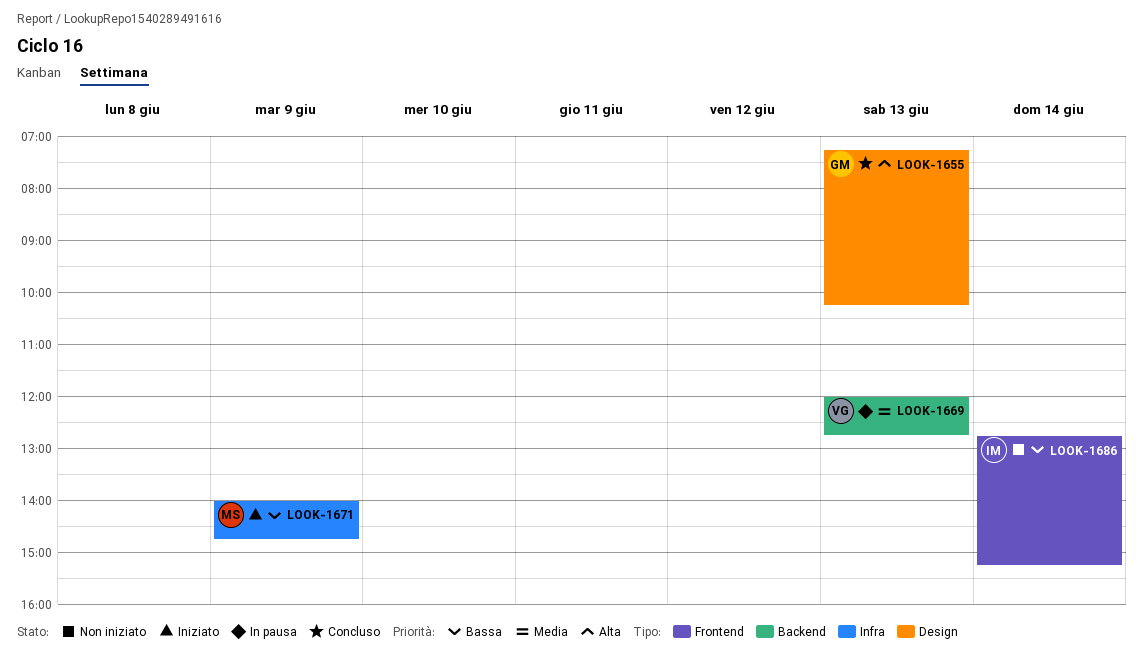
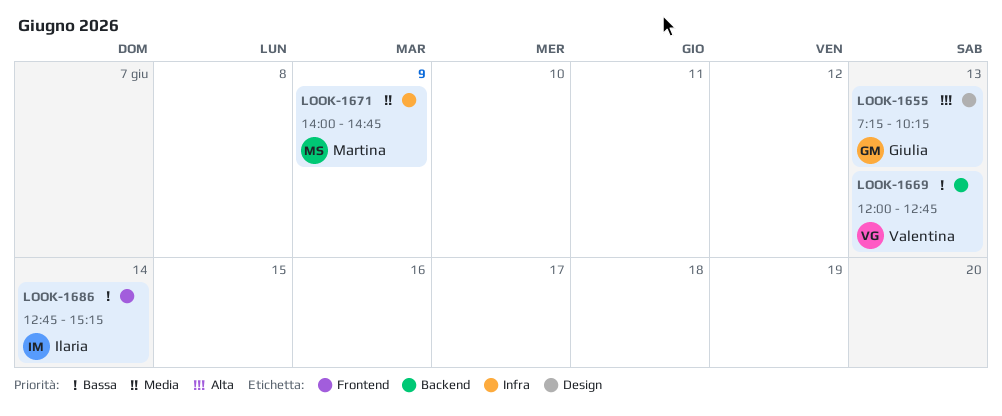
LOOK-1669, priority: Media -> Bassa
LOOK-1671, priority: Bassa -> Media

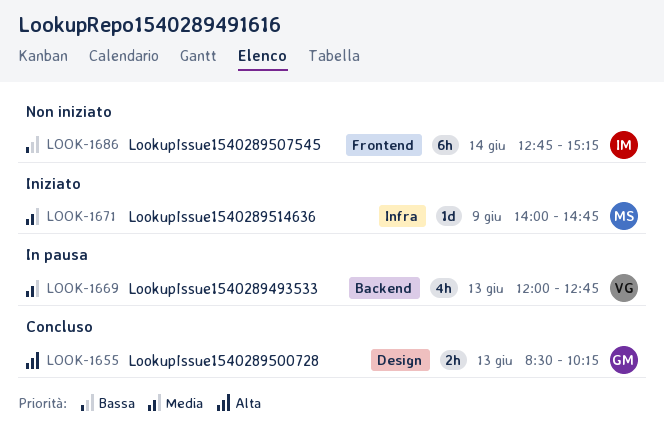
LOOK-1655, begins: 07:15 -> 08:30
LOOK-1669, priority: Bassa -> Media

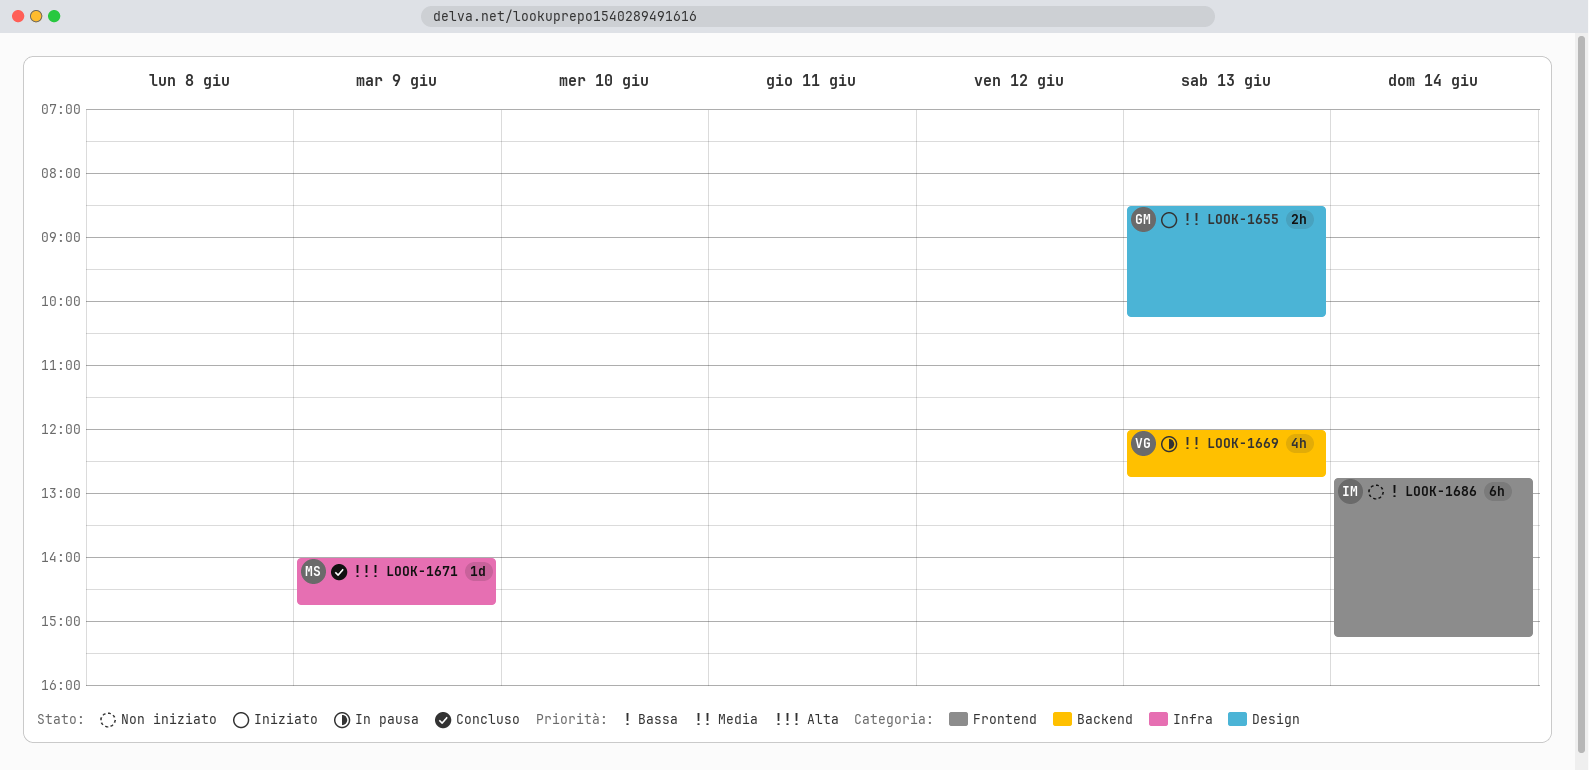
LOOK-1655, status: Concluso -> Iniziato
LOOK-1655, priority: Alta -> Media
LOOK-1671, status: Iniziato -> Concluso
LOOK-1671, priority: Media -> Alta

